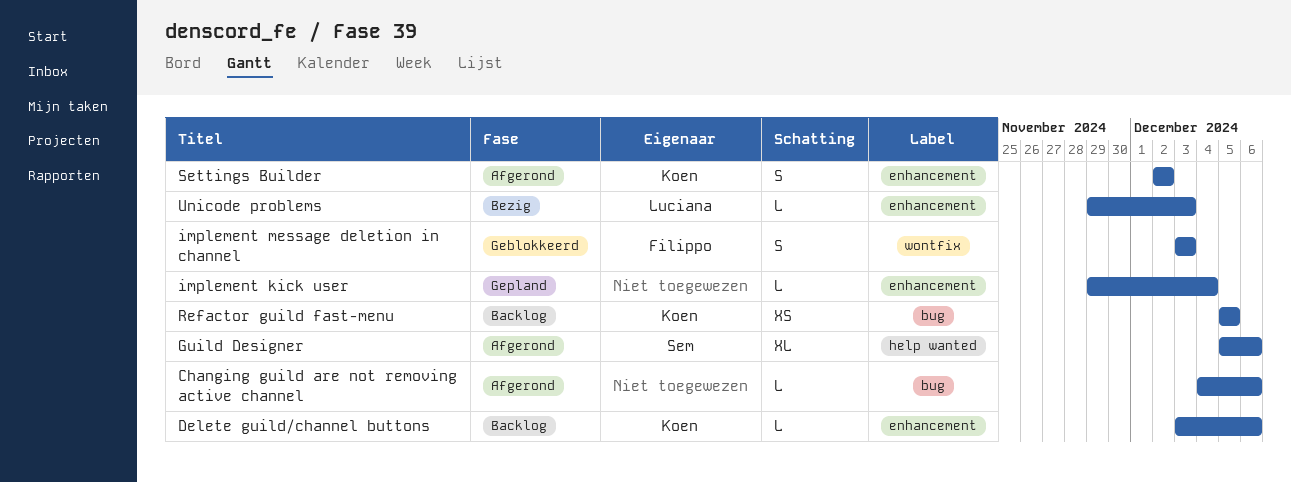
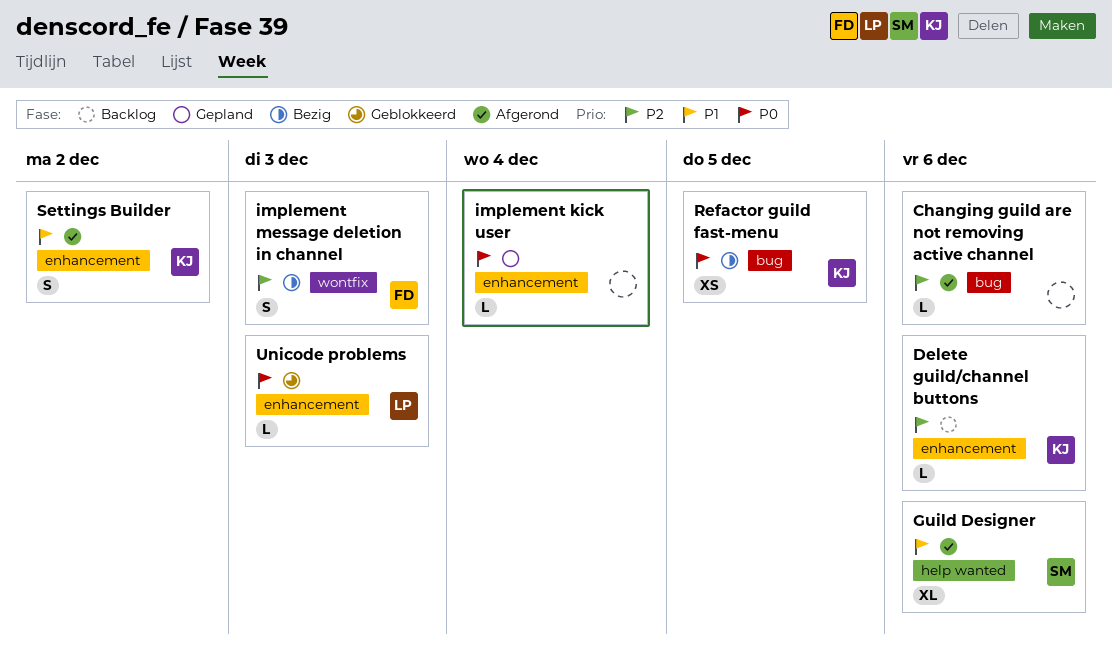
implement message deletion in channel, status: Geblokkeerd -> Bezig
Refactor guild fast-menu, status: Backlog -> Bezig
Unicode problems, status: Bezig -> Geblokkeerd

